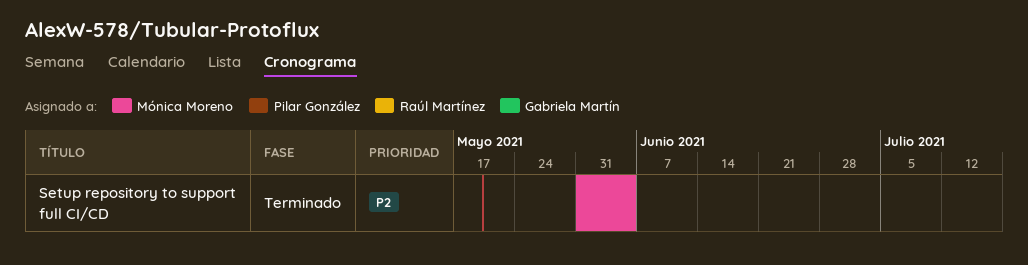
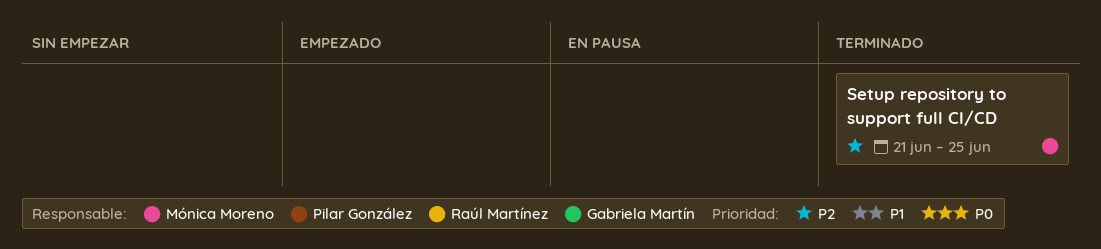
Setup repository to support full CI/CD, start: May 31 -> Jun 21
Setup repository to support full CI/CD, due: Jun 4 -> Jun 25

